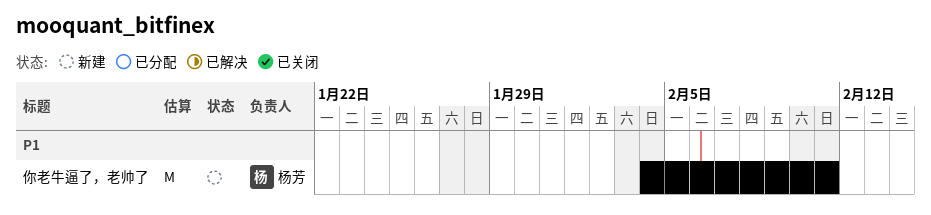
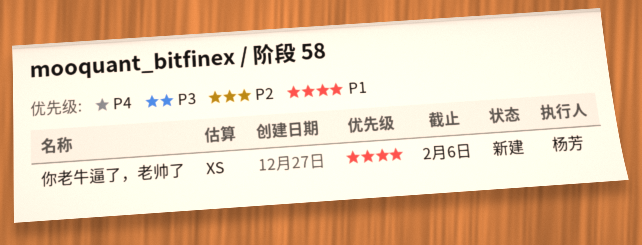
你老牛逼了，老帅了, estimate: M -> XS
你老牛逼了，老帅了, due: Feb 11 -> Feb 6

